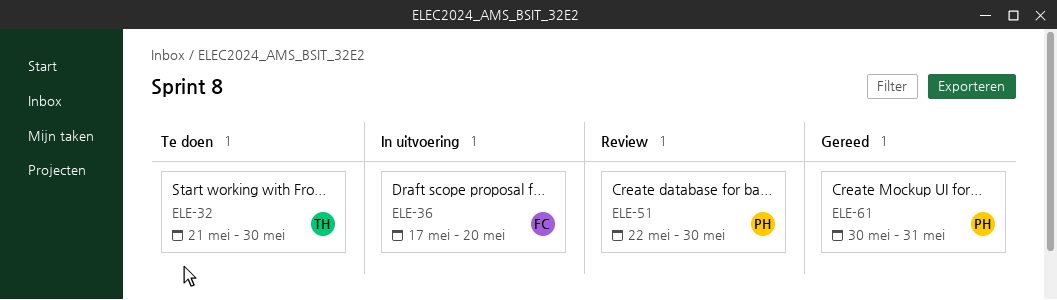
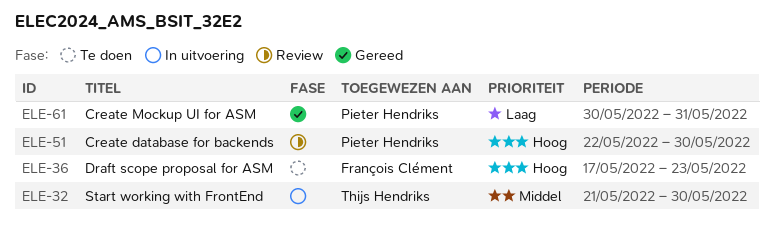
ELE-32, status: Te doen -> In uitvoering
ELE-36, status: In uitvoering -> Te doen
ELE-36, due: May 20 -> May 23

